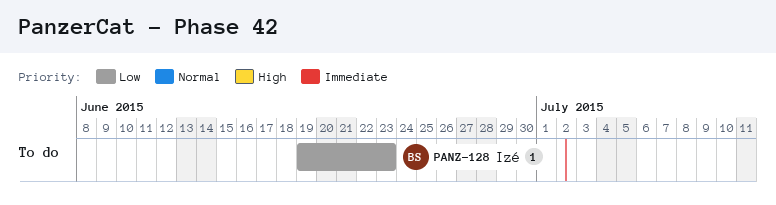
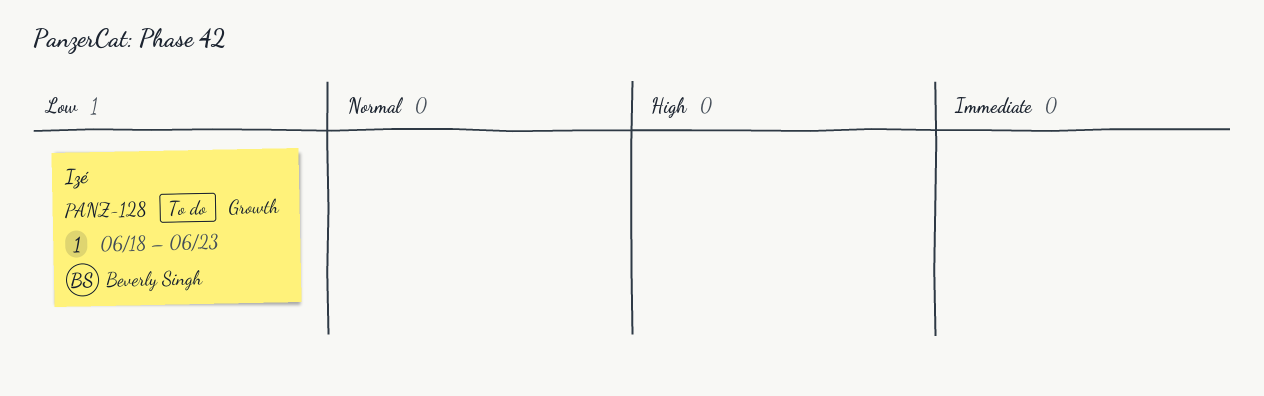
PANZ-128, start: Jun 19 -> Jun 18

